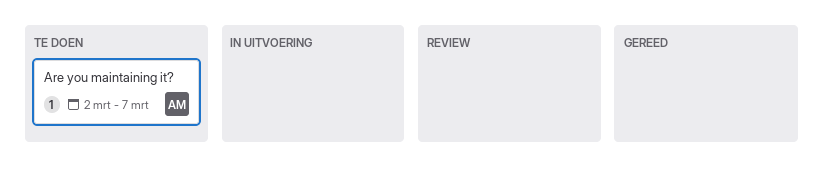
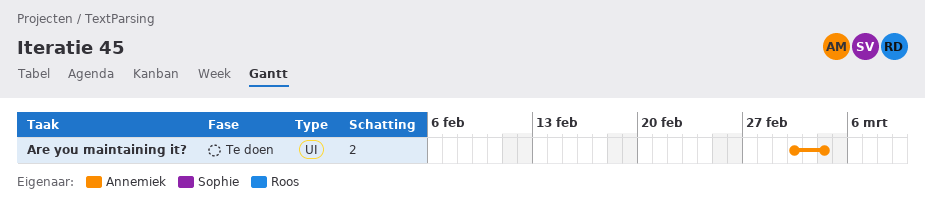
Are you maintaining it?, estimate: 1 -> 2
Are you maintaining it?, due: Mar 7 -> Mar 4

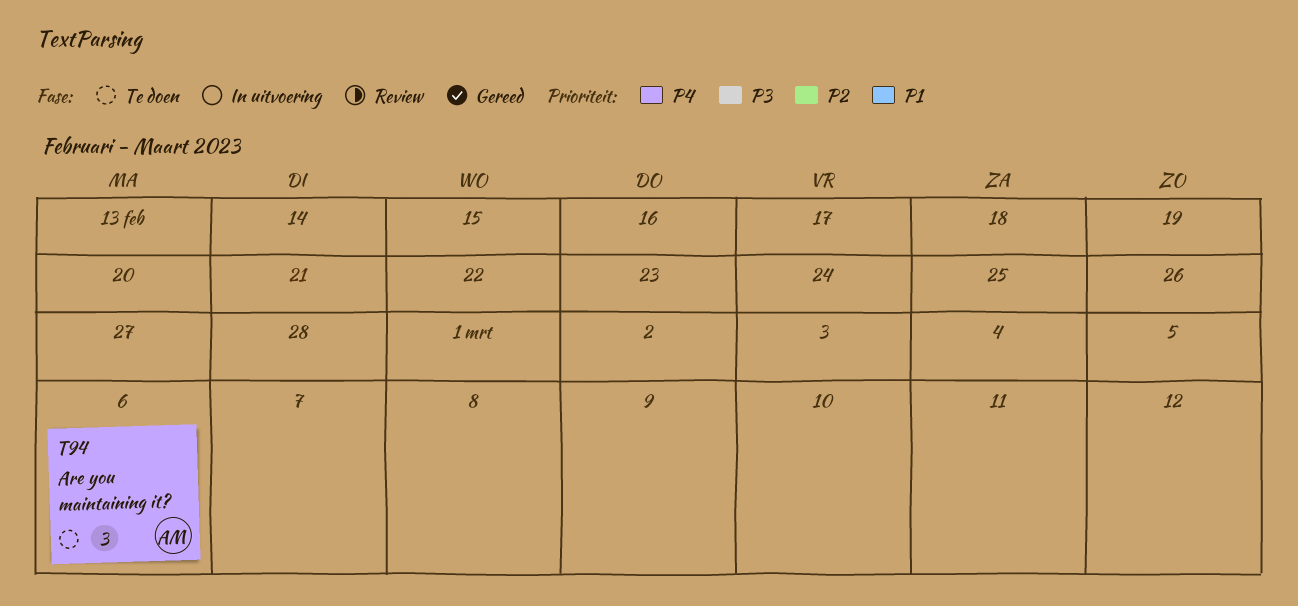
Are you maintaining it?, estimate: 2 -> 3
Are you maintaining it?, due: Mar 4 -> Mar 6

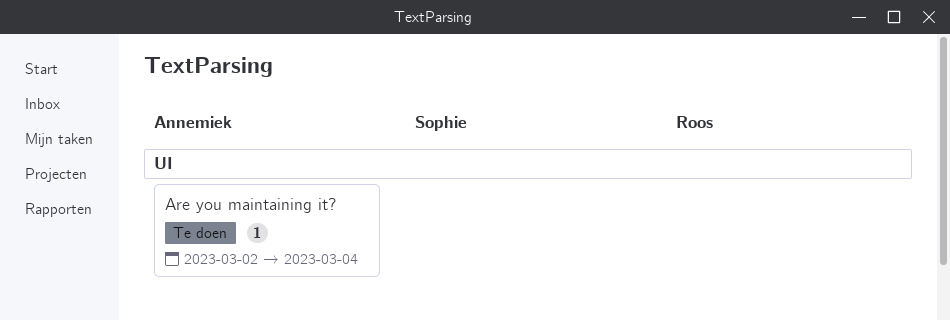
Are you maintaining it?, estimate: 3 -> 1
Are you maintaining it?, due: Mar 6 -> Mar 4

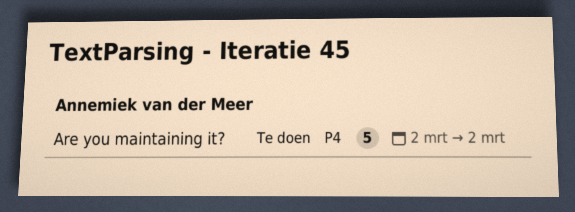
Are you maintaining it?, estimate: 1 -> 5
Are you maintaining it?, due: Mar 4 -> Mar 2

